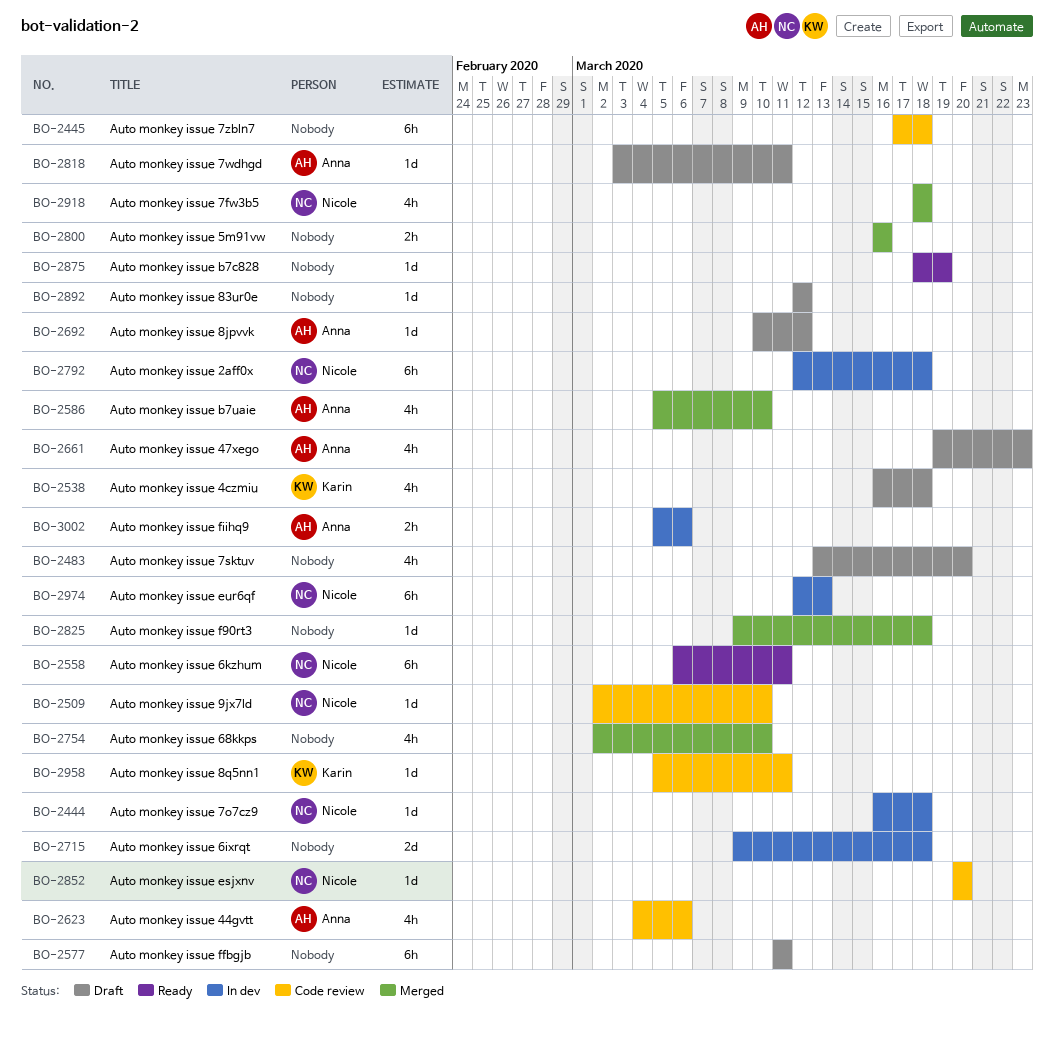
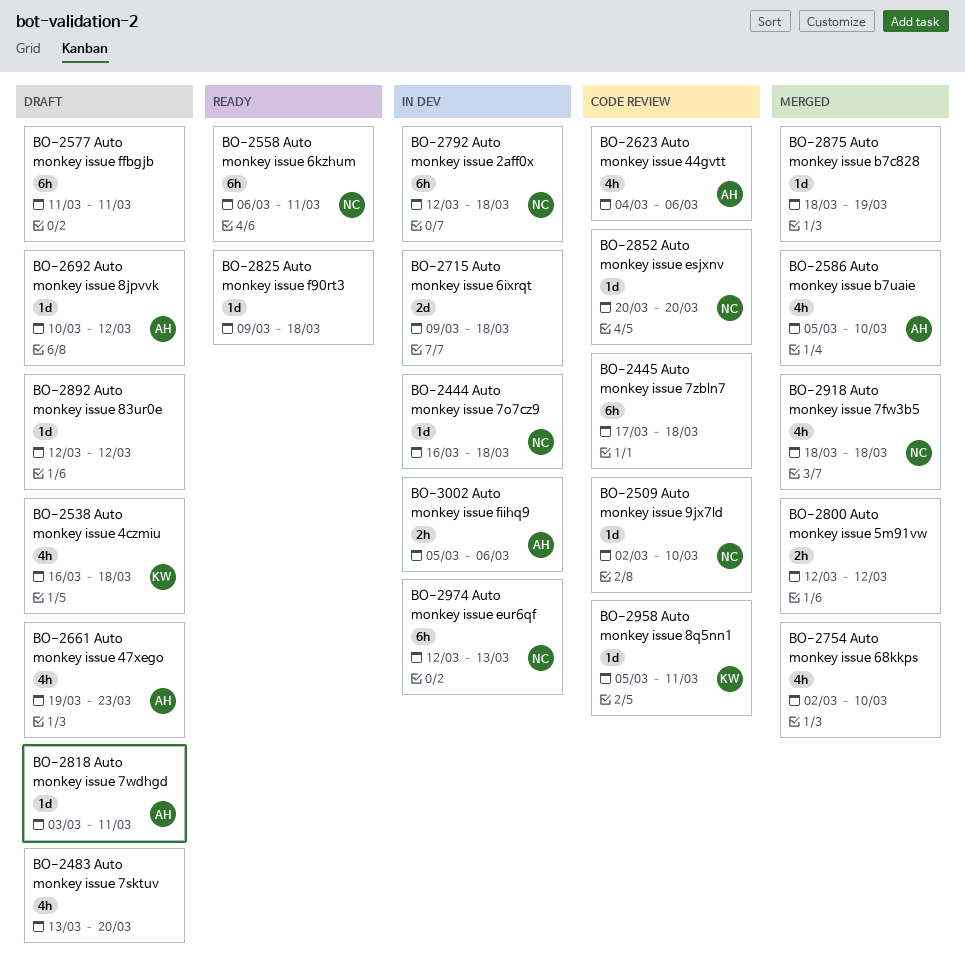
BO-2800, start: Mar 16 -> Mar 12
BO-2800, due: Mar 16 -> Mar 12
BO-2825, status: Merged -> Ready
BO-2875, status: Ready -> Merged

